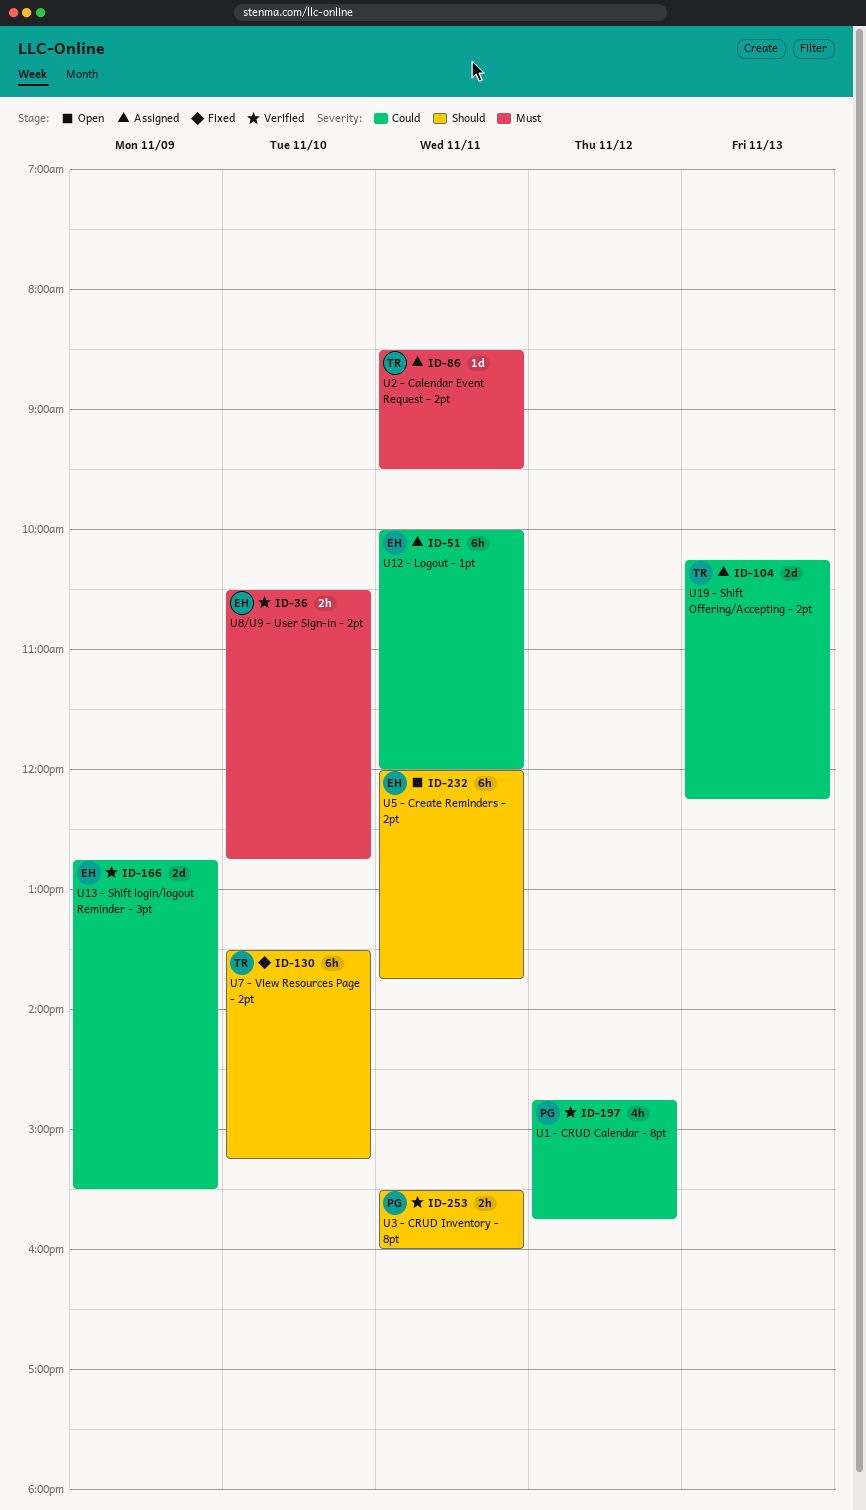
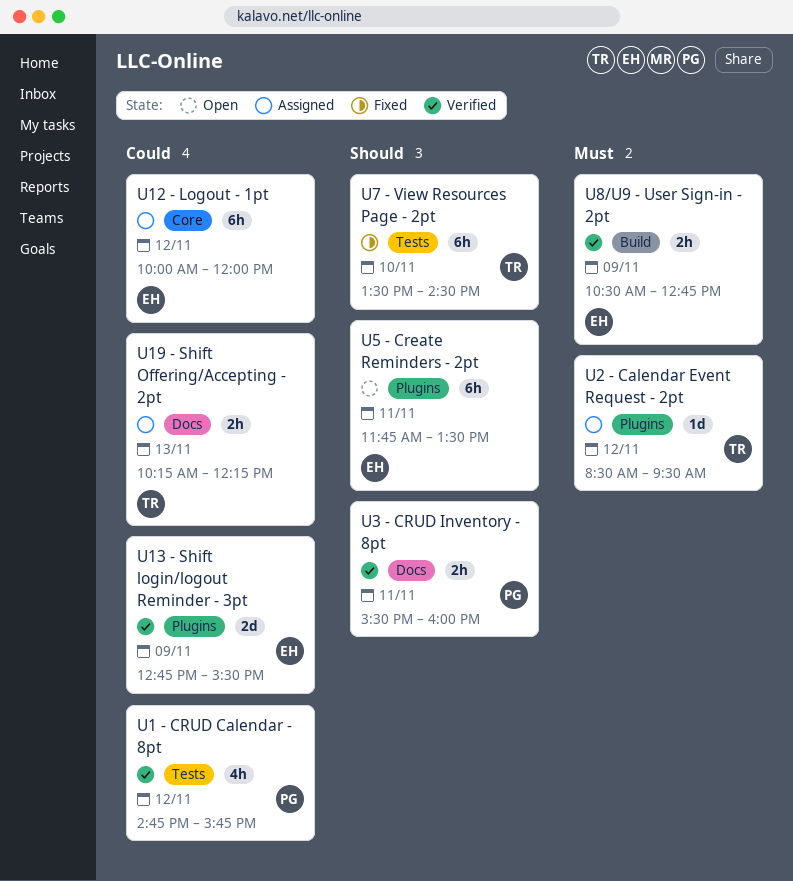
U12 - Logout - 1pt, day: Nov 11 -> Nov 12
U19 - Shift Offering/Accepting - 2pt, estimate: 2d -> 2h
U2 - Calendar Event Request - 2pt, day: Nov 11 -> Nov 12
U5 - Create Reminders - 2pt, begins: 12:00 -> 11:45
U5 - Create Reminders - 2pt, ends: 13:45 -> 13:30
U7 - View Resources Page - 2pt, ends: 15:15 -> 14:30
U8/U9 - User Sign-in - 2pt, day: Nov 10 -> Nov 9

